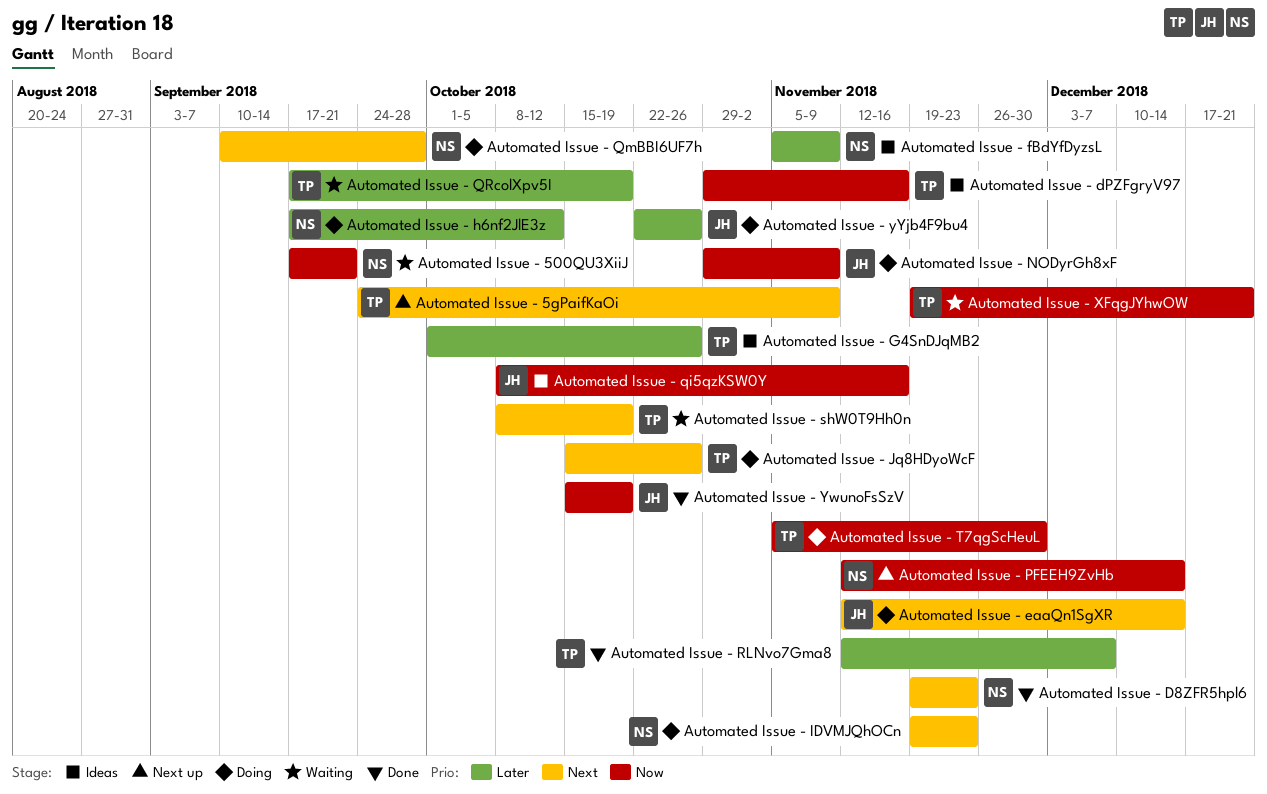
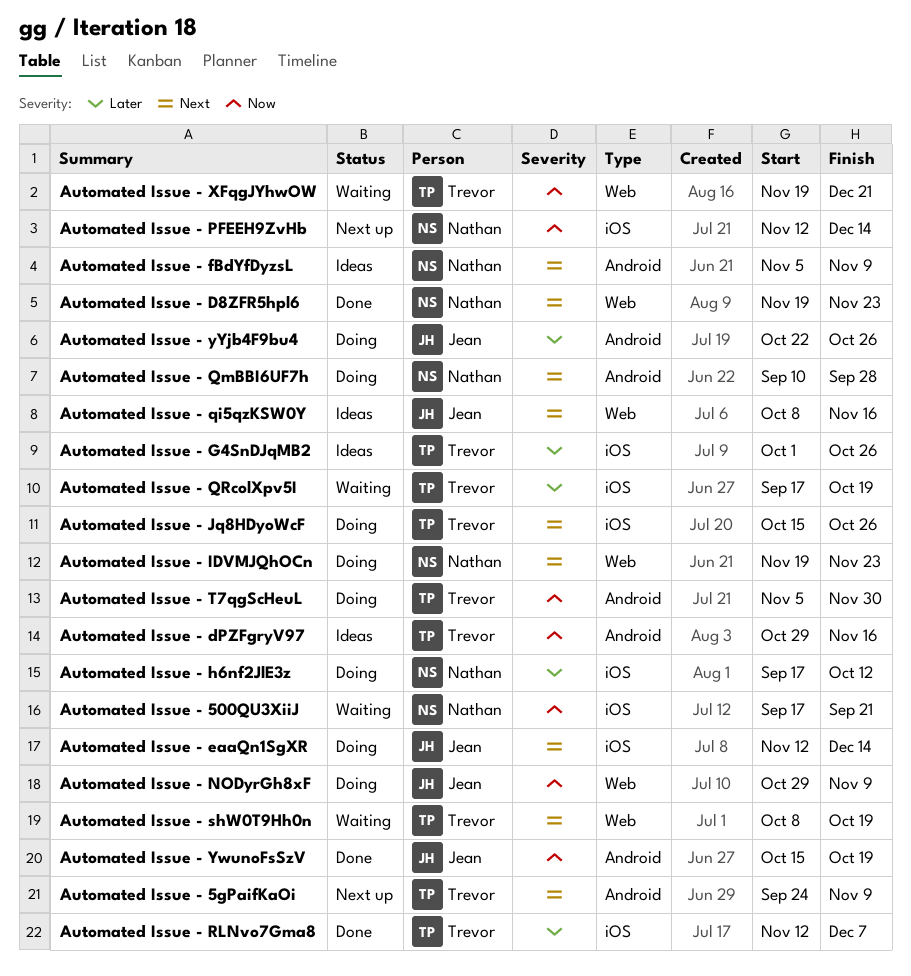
Automated Issue - fBdYfDyzsL, priority: Later -> Next
Automated Issue - qi5qzKSW0Y, priority: Now -> Next

